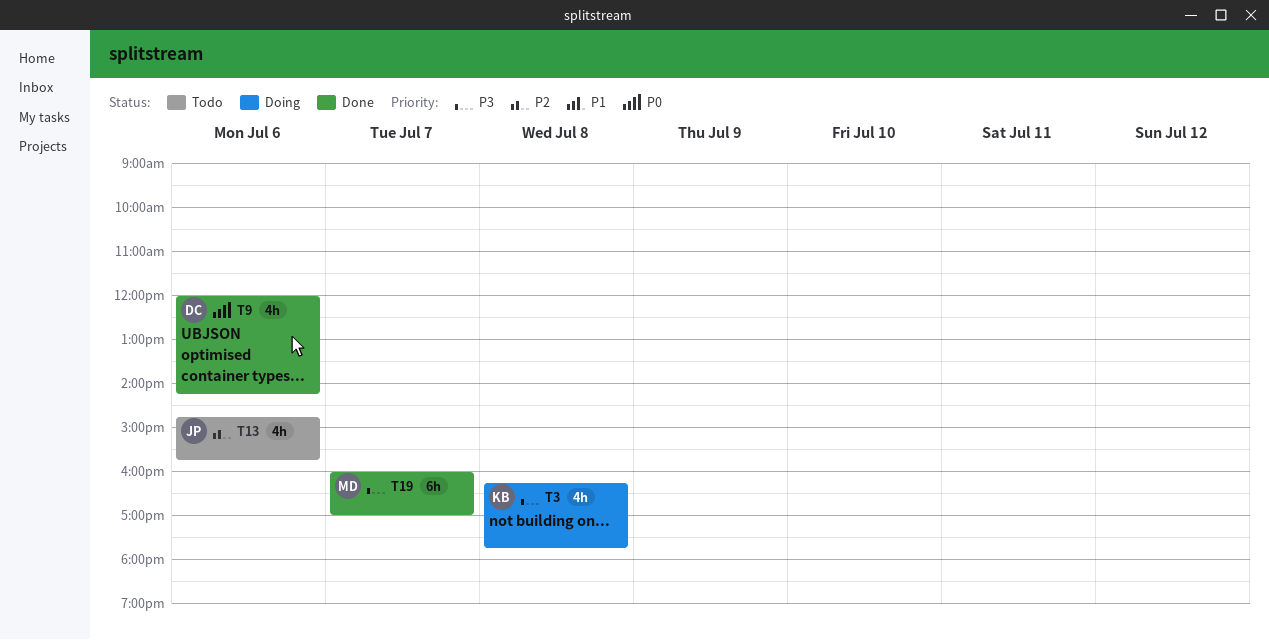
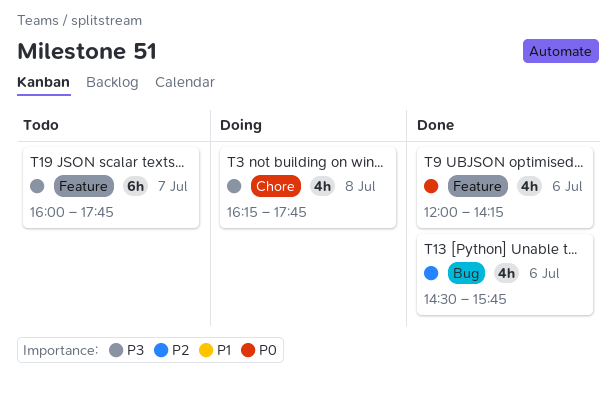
T13, status: Todo -> Done
T13, begins: 14:45 -> 14:30
T19, status: Done -> Todo
T19, ends: 17:00 -> 17:45

